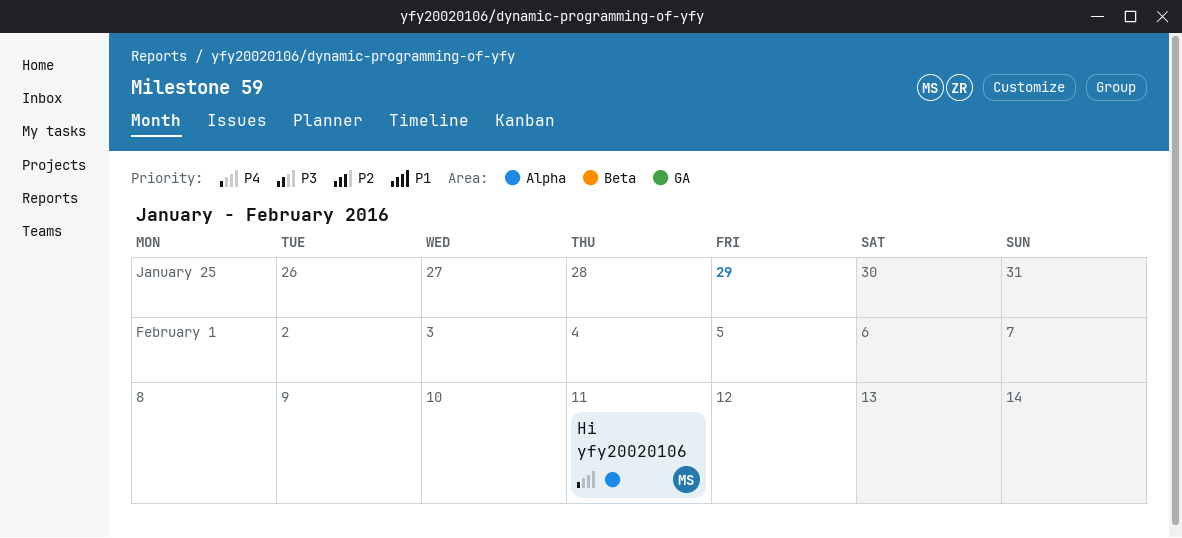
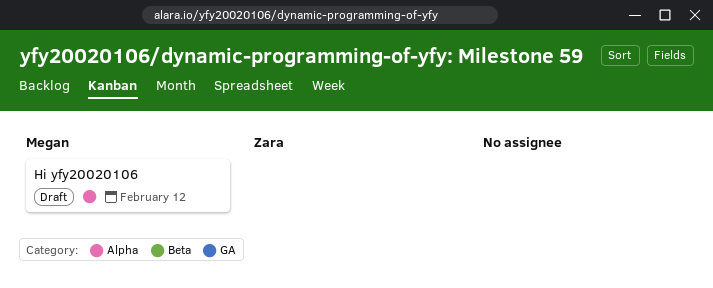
Hi yfy20020106, due: Feb 11 -> Feb 12

